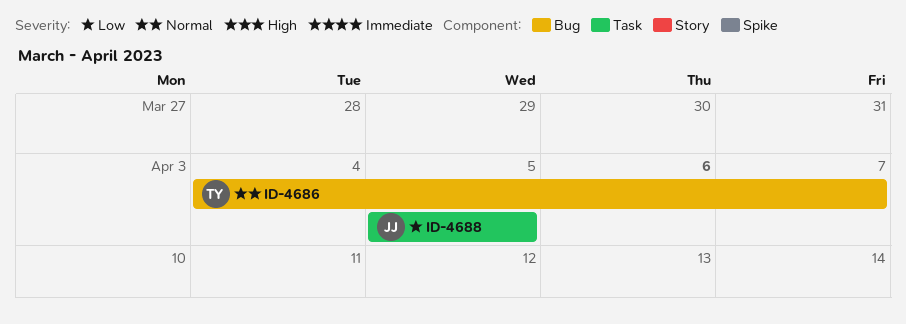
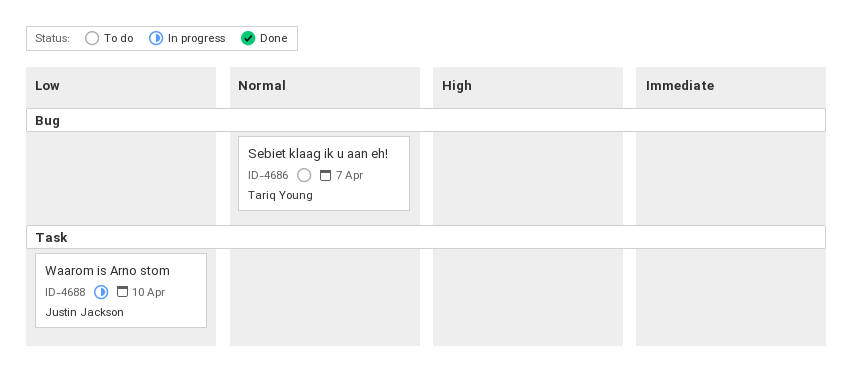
ID-4688, due: Apr 5 -> Apr 10

